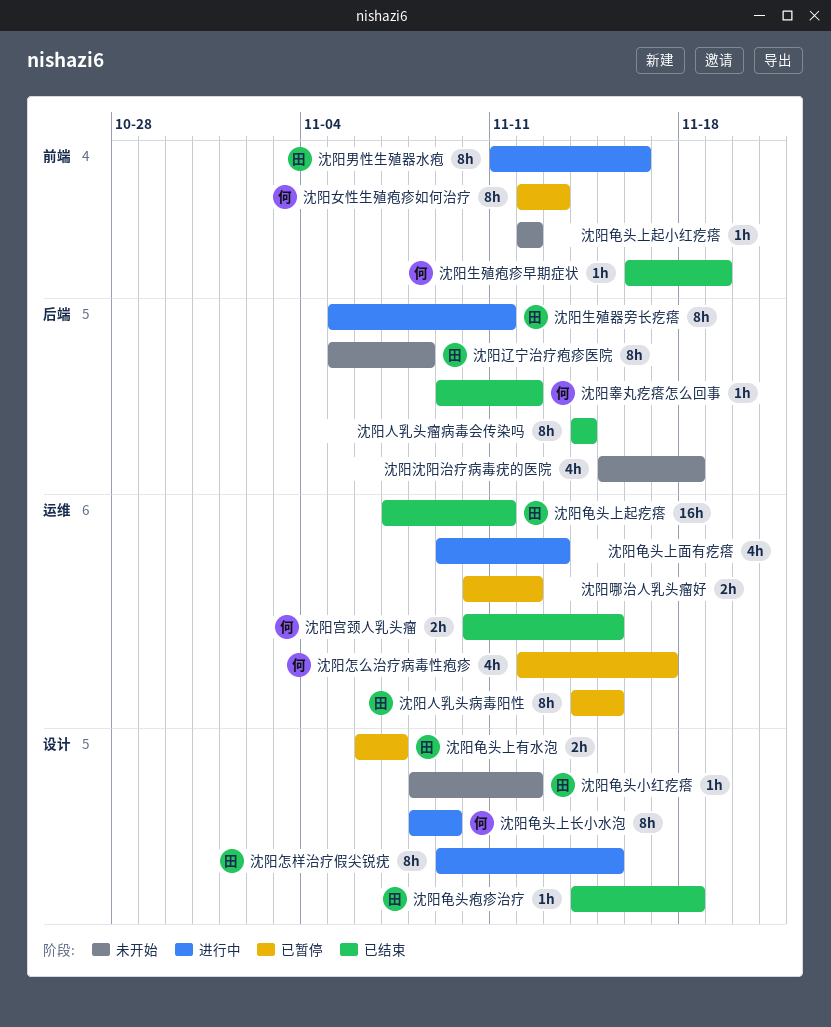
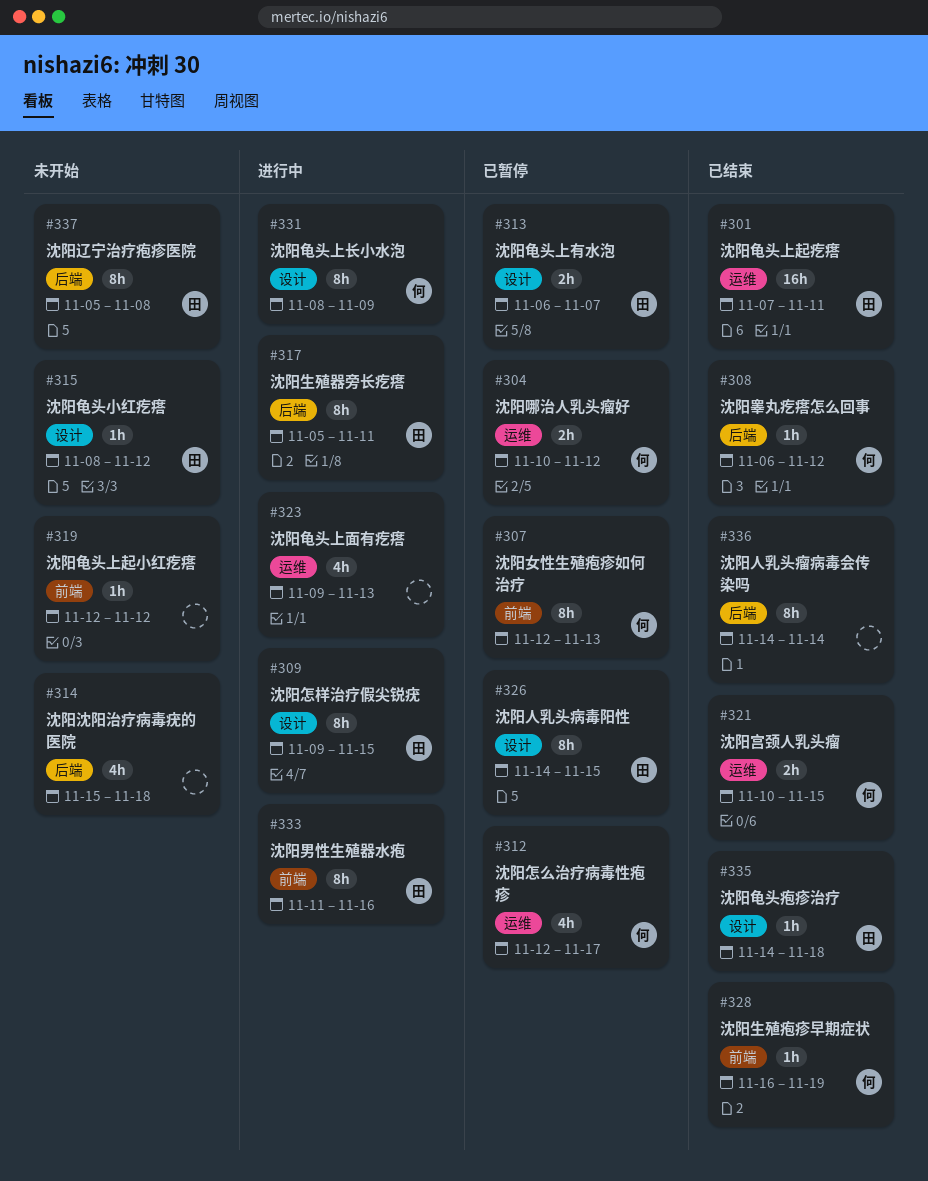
沈阳人乳头病毒阳性, label: 运维 -> 设计
沈阳哪治人乳头瘤好, owner: none -> 何
沈阳睾丸疙瘩怎么回事, start: Nov 9 -> Nov 6

